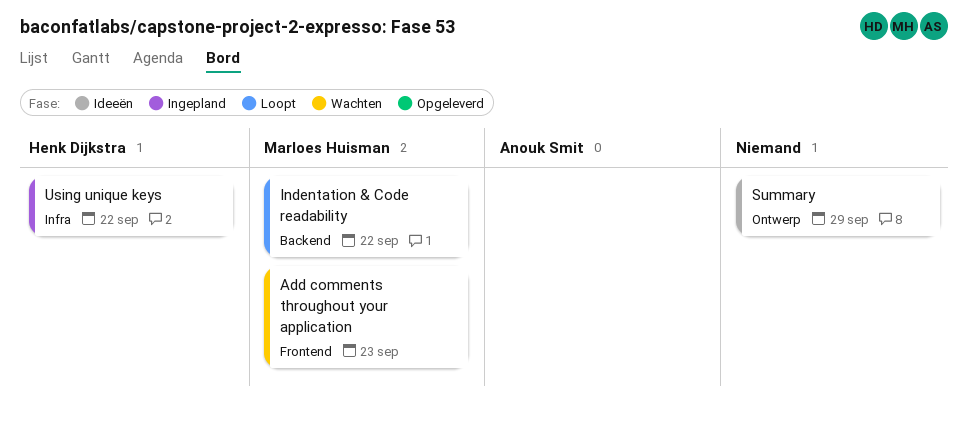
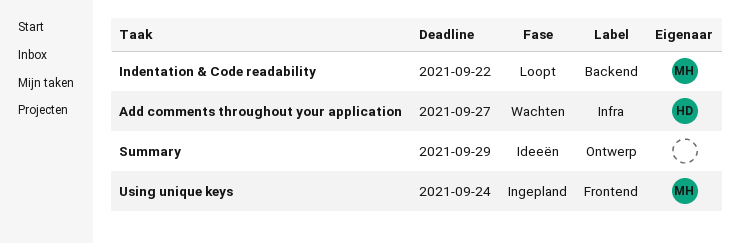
Add comments throughout your application, owner: Marloes Huisman -> Henk Dijkstra
Add comments throughout your application, label: Frontend -> Infra
Add comments throughout your application, due: Sep 23 -> Sep 27
Using unique keys, owner: Henk Dijkstra -> Marloes Huisman
Using unique keys, label: Infra -> Frontend
Using unique keys, due: Sep 22 -> Sep 24

